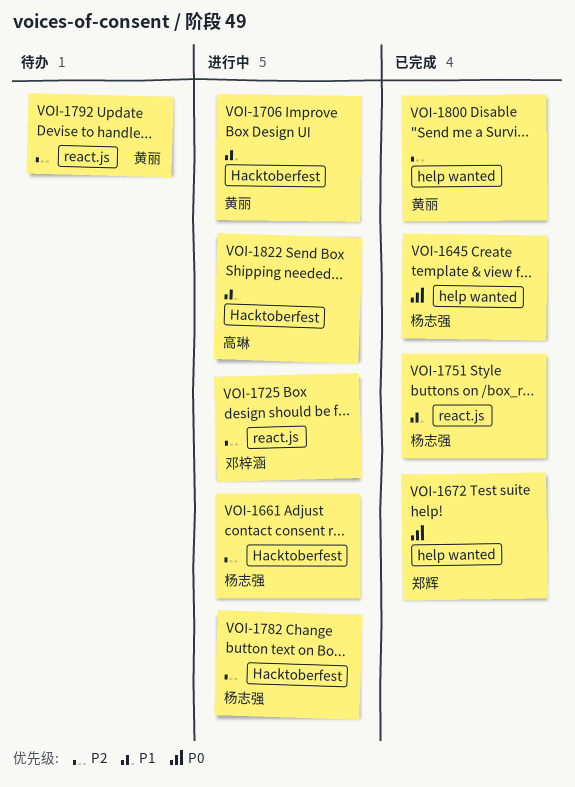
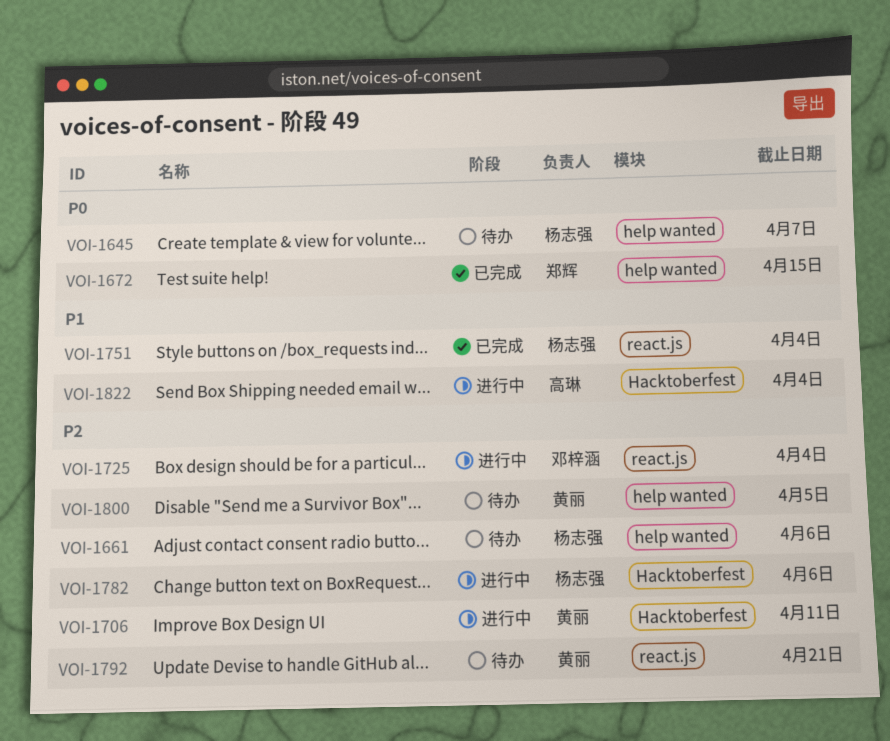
VOI-1645, status: 已完成 -> 待办
VOI-1661, status: 进行中 -> 待办
VOI-1661, label: Hacktoberfest -> help wanted
VOI-1706, priority: P1 -> P2
VOI-1800, status: 已完成 -> 待办

